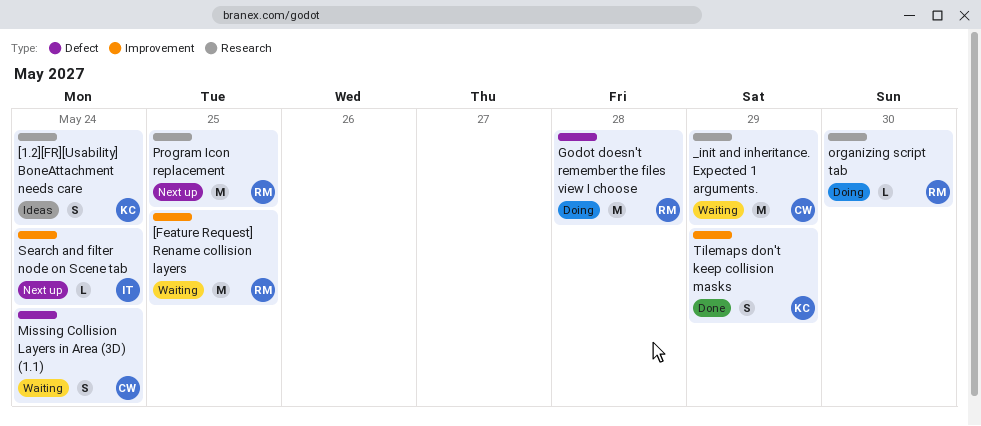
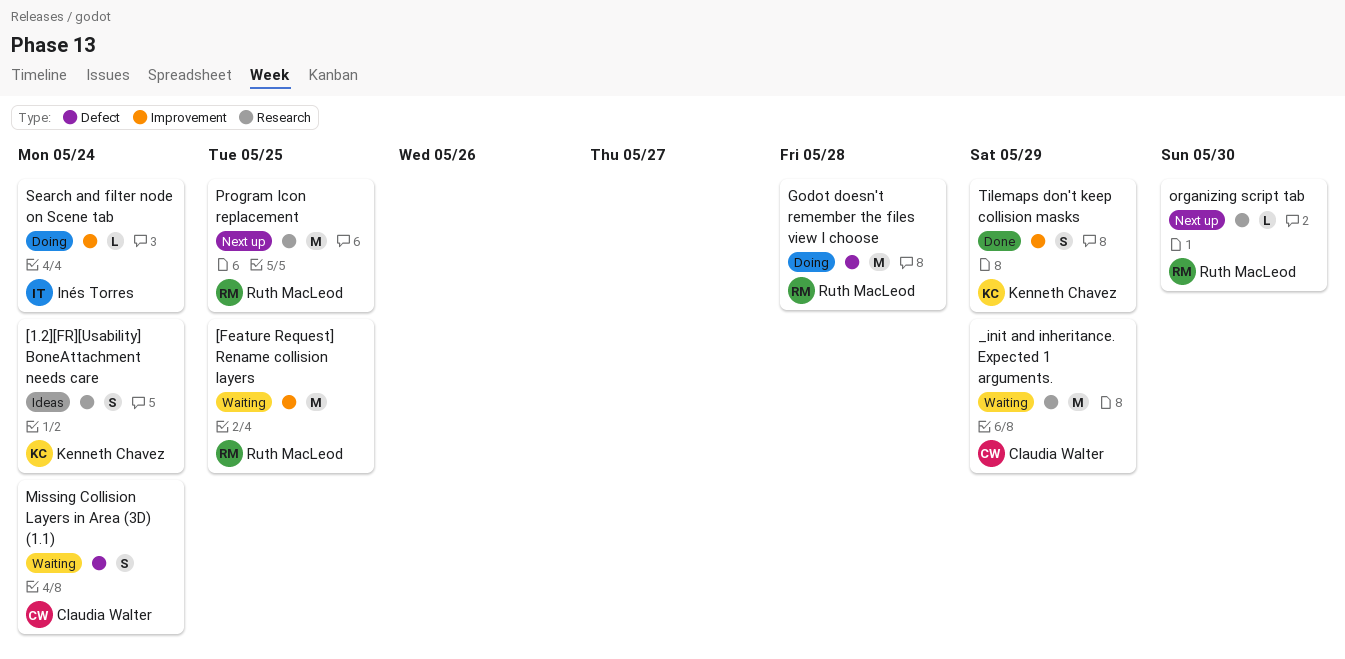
organizing script tab, status: Doing -> Next up
Search and filter node on Scene tab, status: Next up -> Doing

